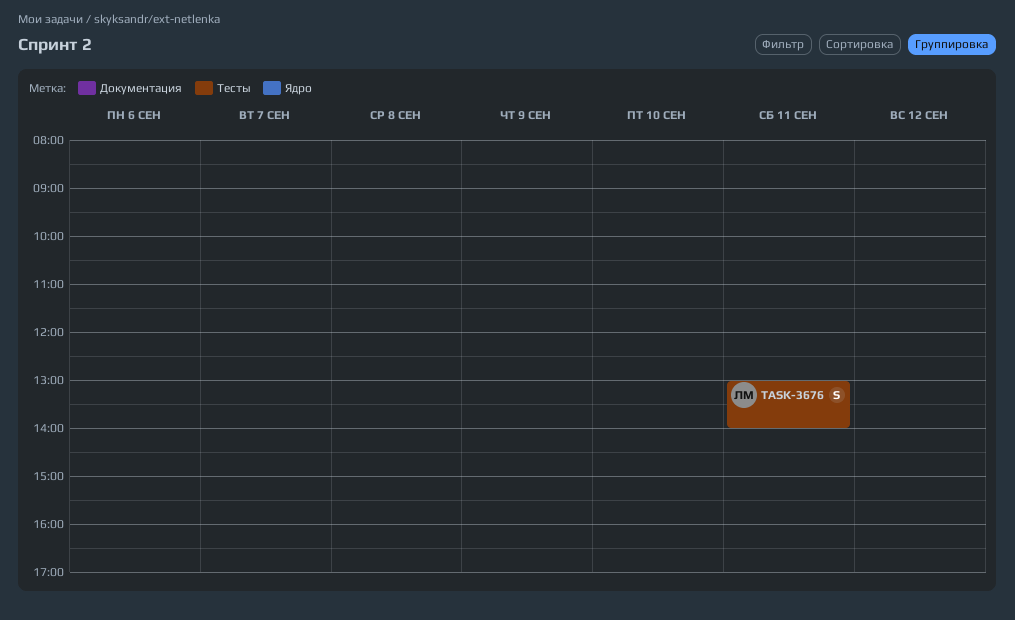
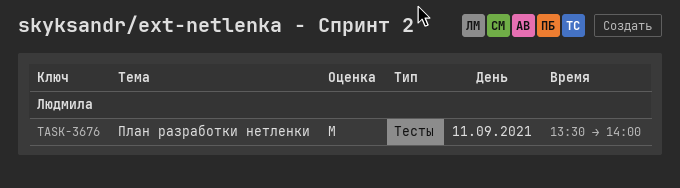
TASK-3676, estimate: S -> M
TASK-3676, begins: 13:00 -> 13:30

